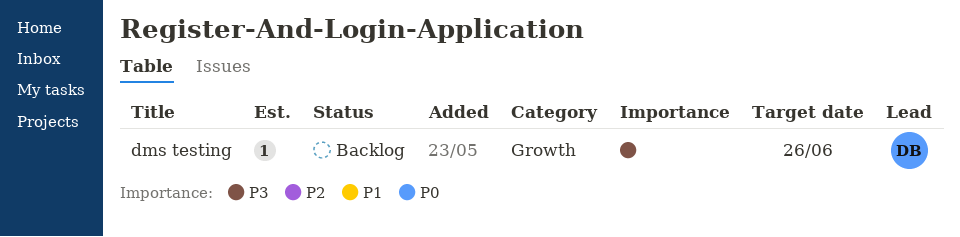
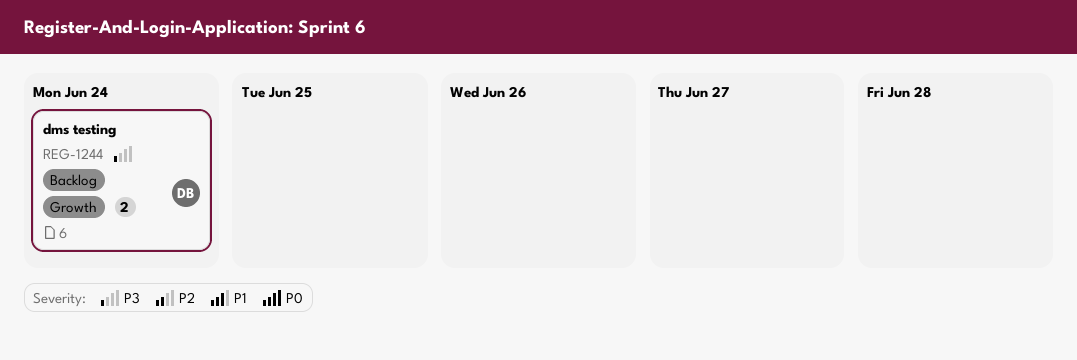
dms testing, estimate: 1 -> 2
dms testing, due: Jun 26 -> Jun 24

